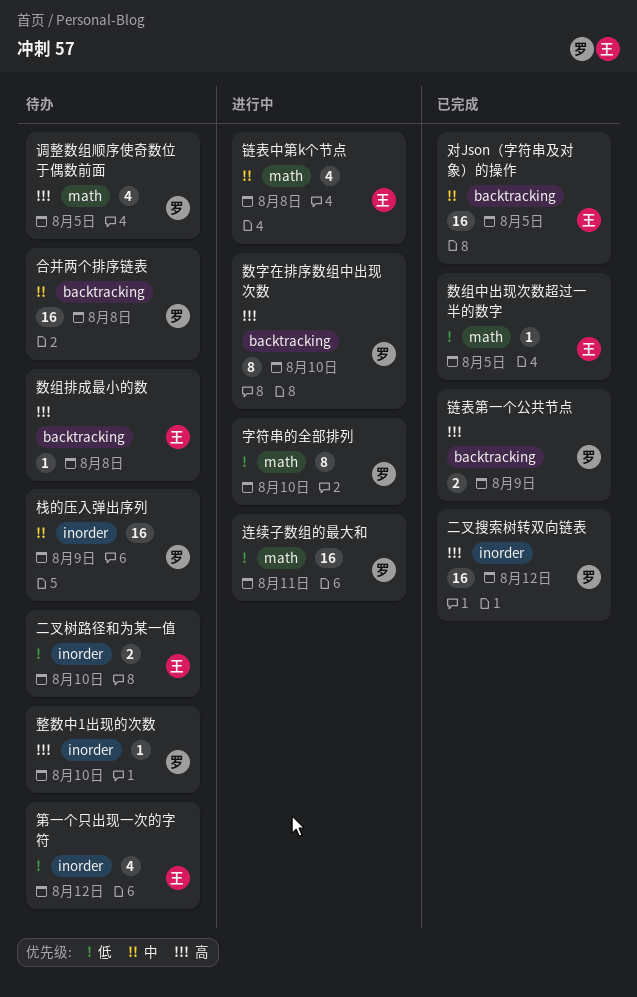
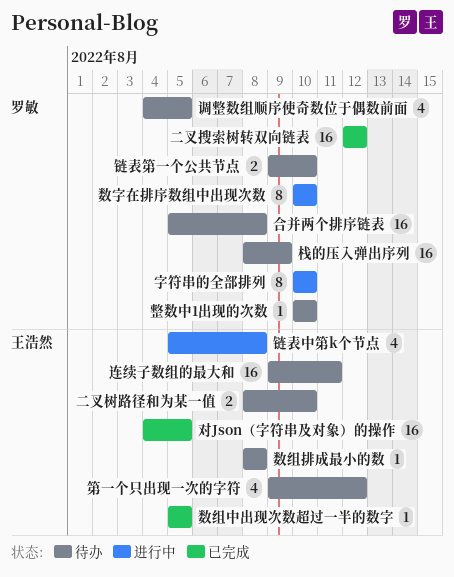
连续子数组的最大和, status: 进行中 -> 待办
连续子数组的最大和, owner: 罗敏 -> 王浩然
链表第一个公共节点, status: 已完成 -> 待办
链表第一个公共节点, due: Aug 9 -> Aug 10

